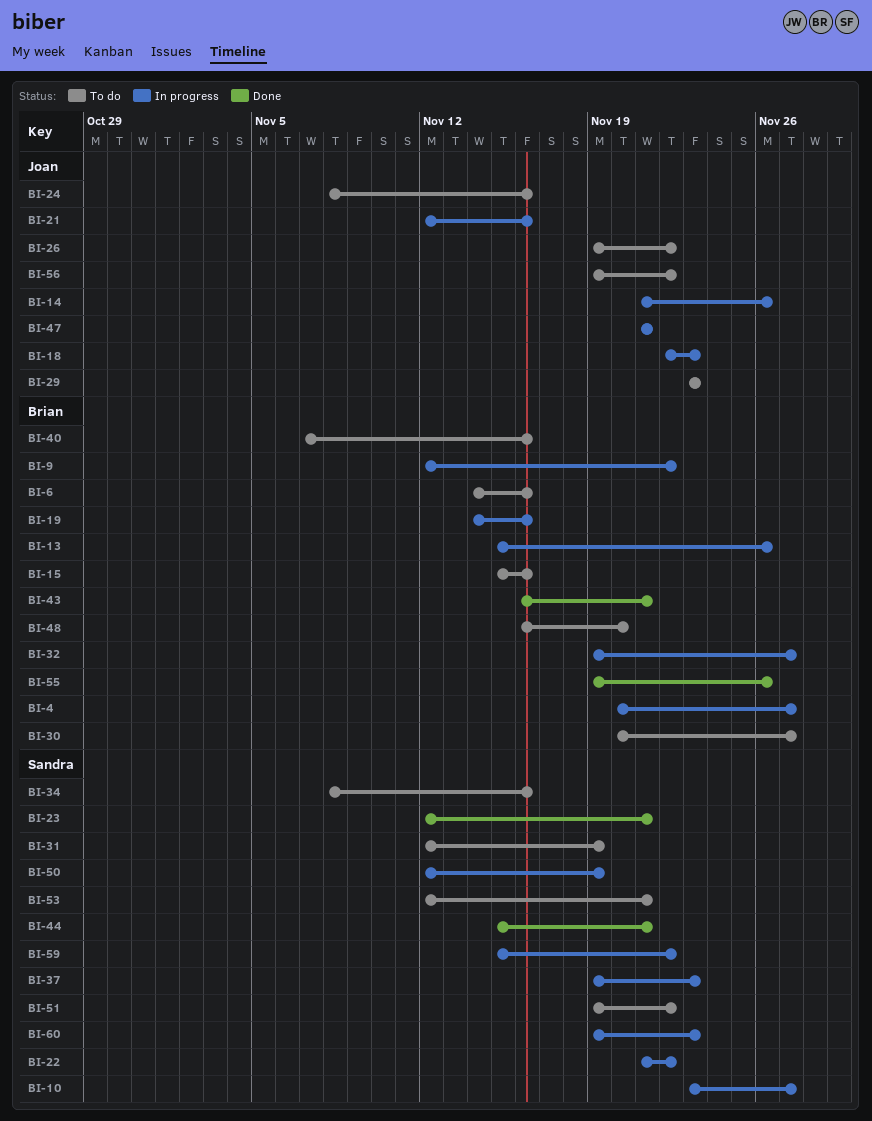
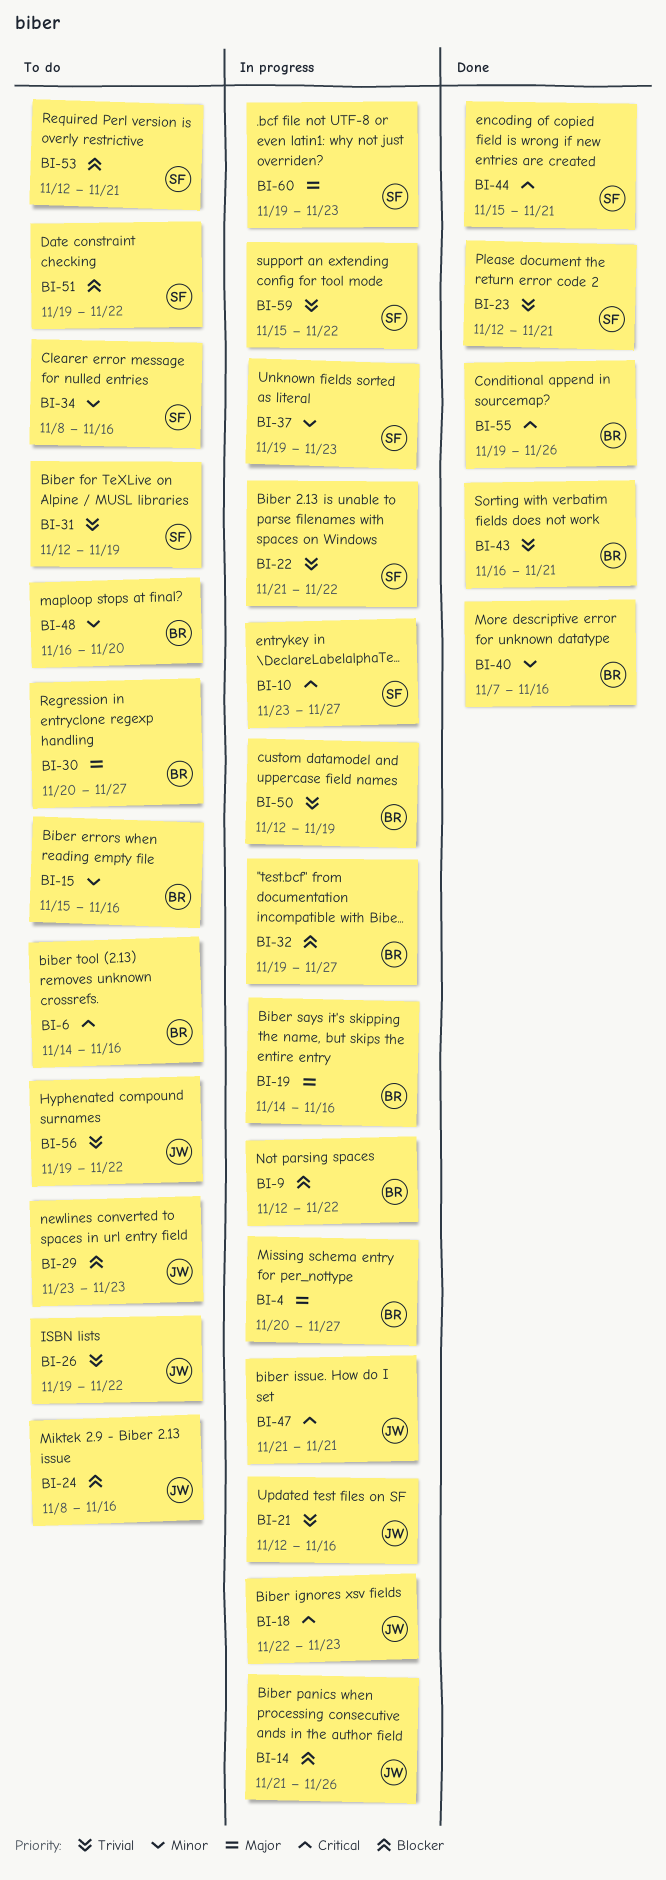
BI-13: present -> none
BI-40, status: To do -> Done
BI-50, owner: Sandra -> Brian

